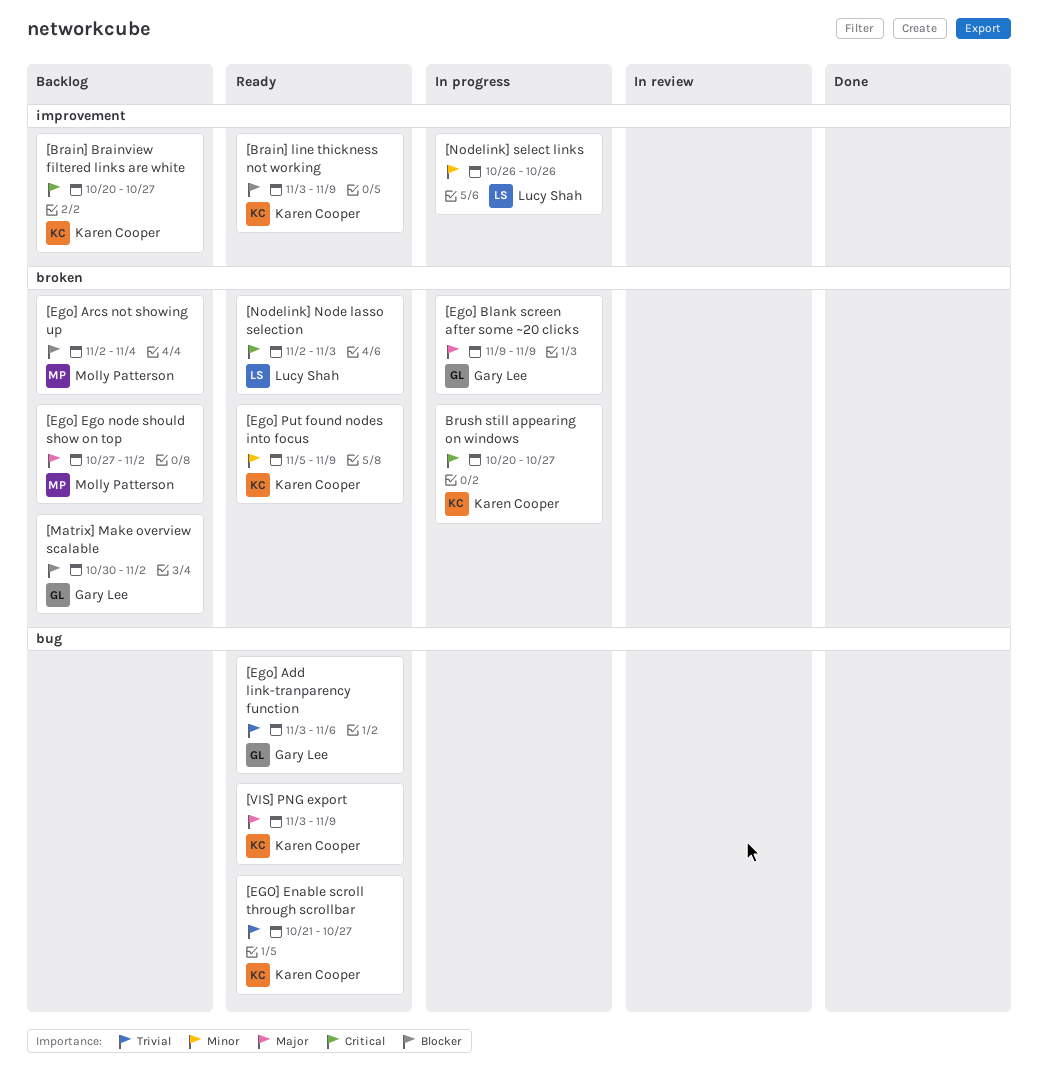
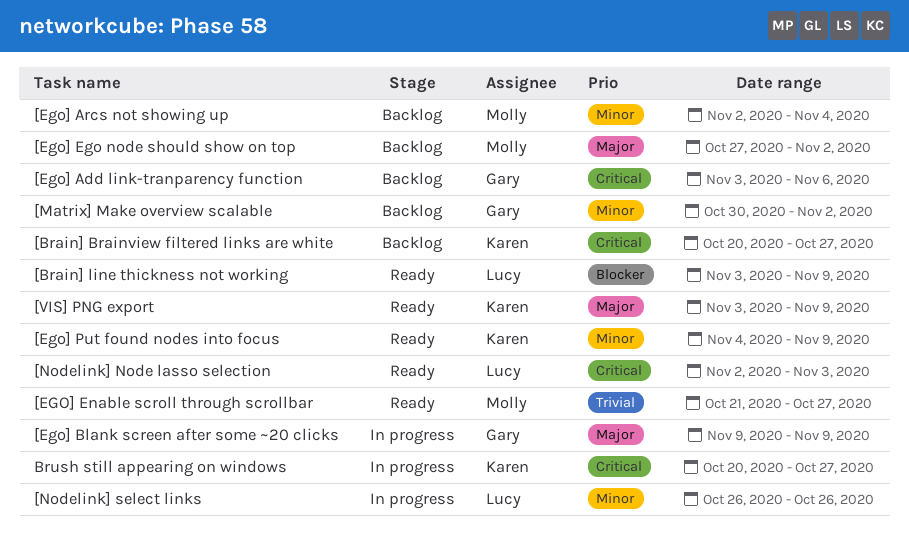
[Brain] line thickness not working, owner: Karen Cooper -> Lucy Shah
[Ego] Add link-tranparency function, status: Ready -> Backlog
[Ego] Add link-tranparency function, priority: Trivial -> Critical
[Ego] Arcs not showing up, priority: Blocker -> Minor
[EGO] Enable scroll through scrollbar, owner: Karen Cooper -> Molly Patterson
[Ego] Put found nodes into focus, start: Nov 5 -> Nov 4
[Matrix] Make overview scalable, priority: Blocker -> Minor

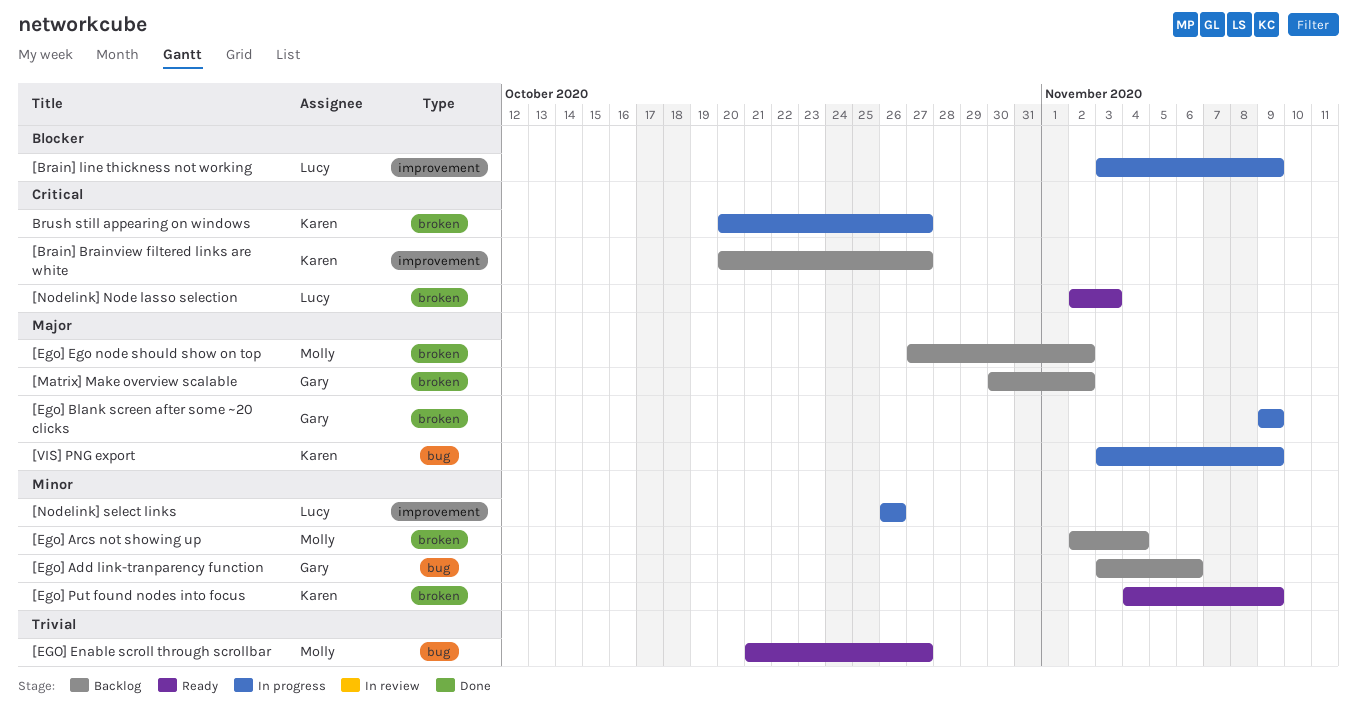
[Brain] line thickness not working, status: Ready -> In progress
[Ego] Add link-tranparency function, priority: Critical -> Minor
[Matrix] Make overview scalable, priority: Minor -> Major
[VIS] PNG export, status: Ready -> In progress

